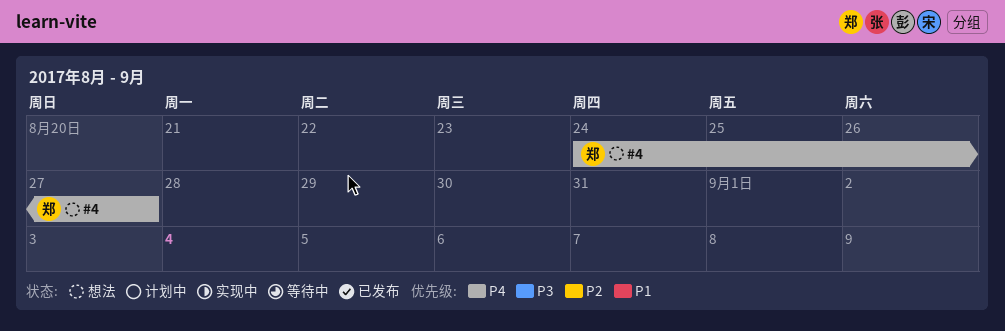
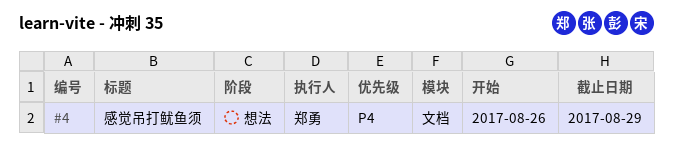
#4, start: Aug 24 -> Aug 26
#4, due: Aug 27 -> Aug 29

